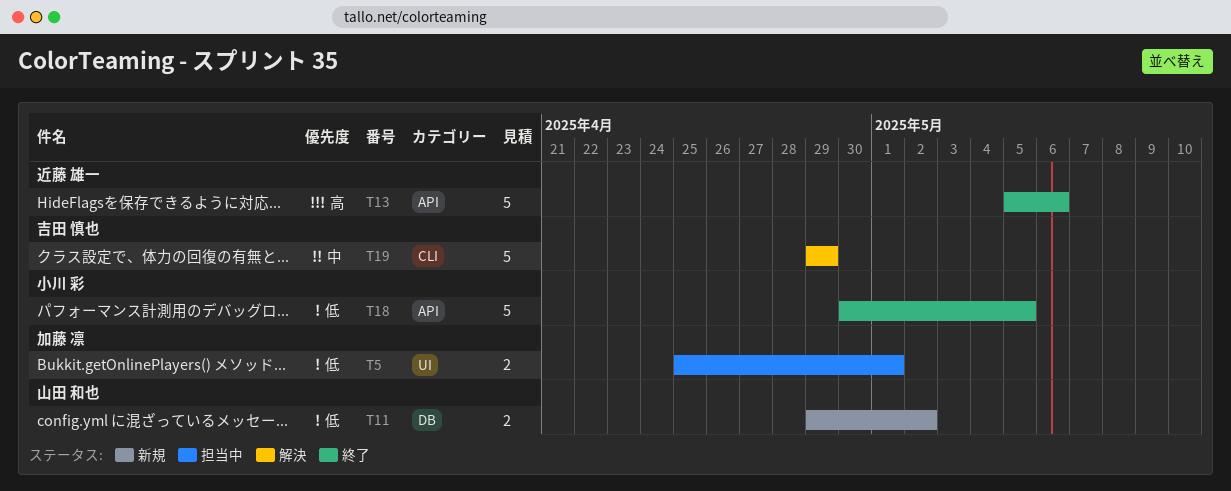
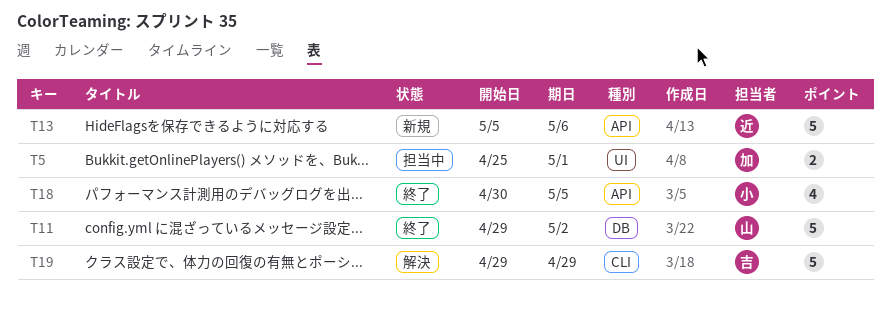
T11, status: 新規 -> 終了
T11, estimate: 2 -> 5
T13, status: 終了 -> 新規
T18, estimate: 5 -> 4

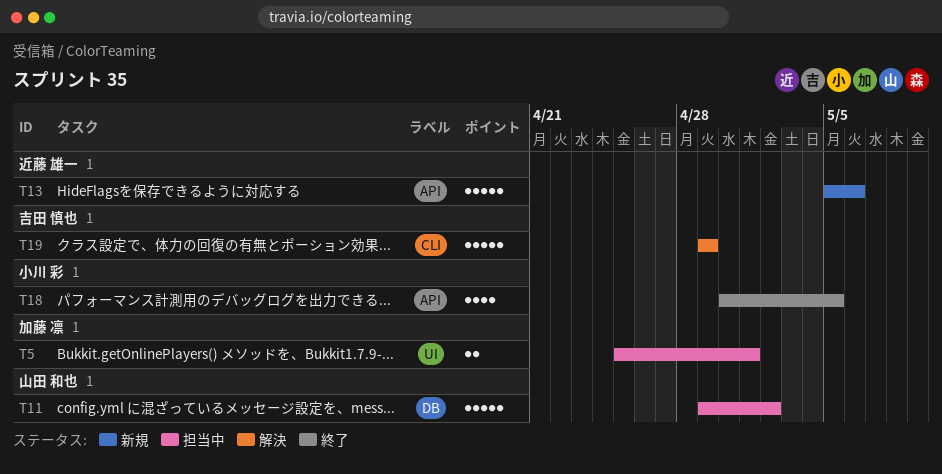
T11, status: 終了 -> 担当中

